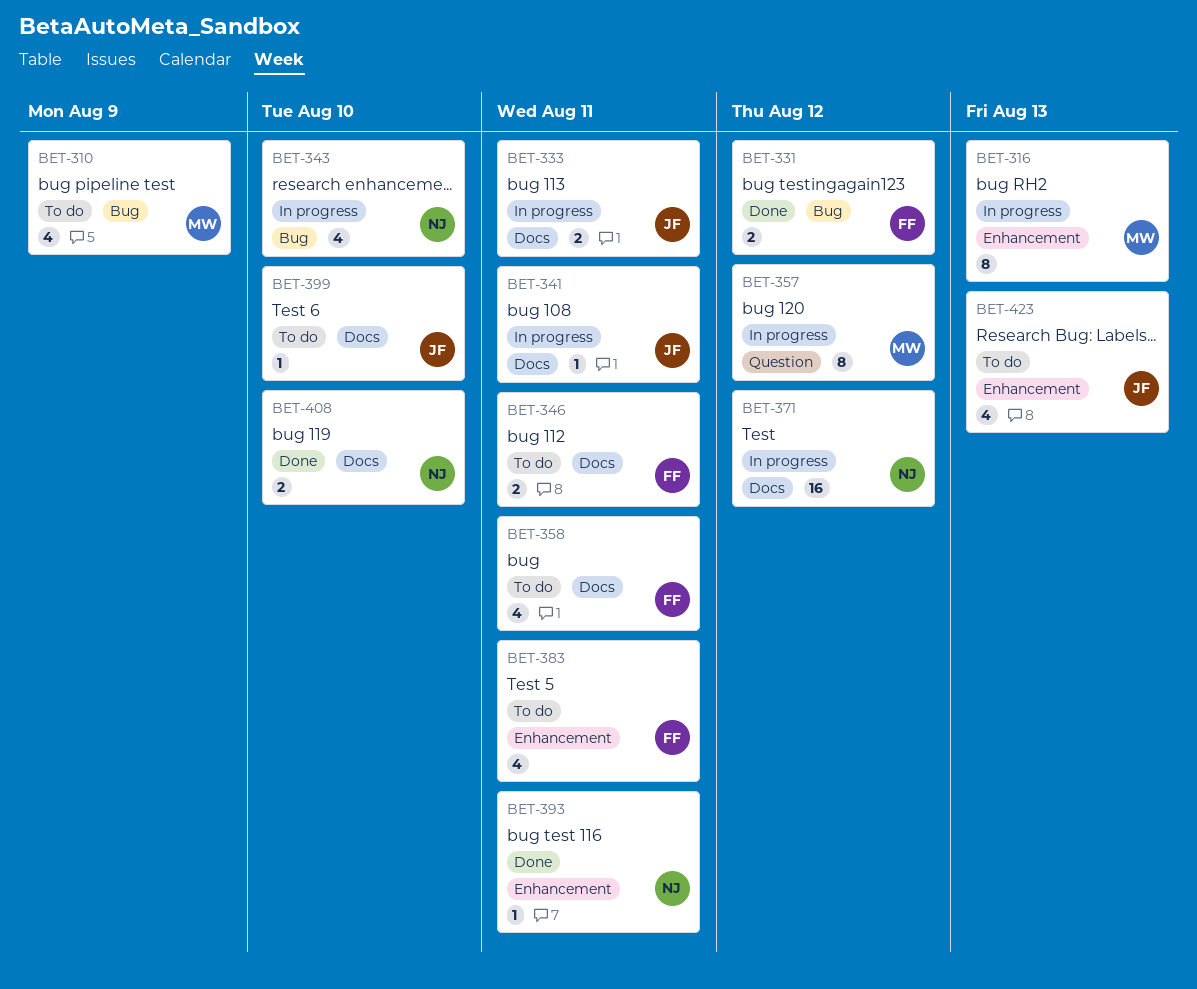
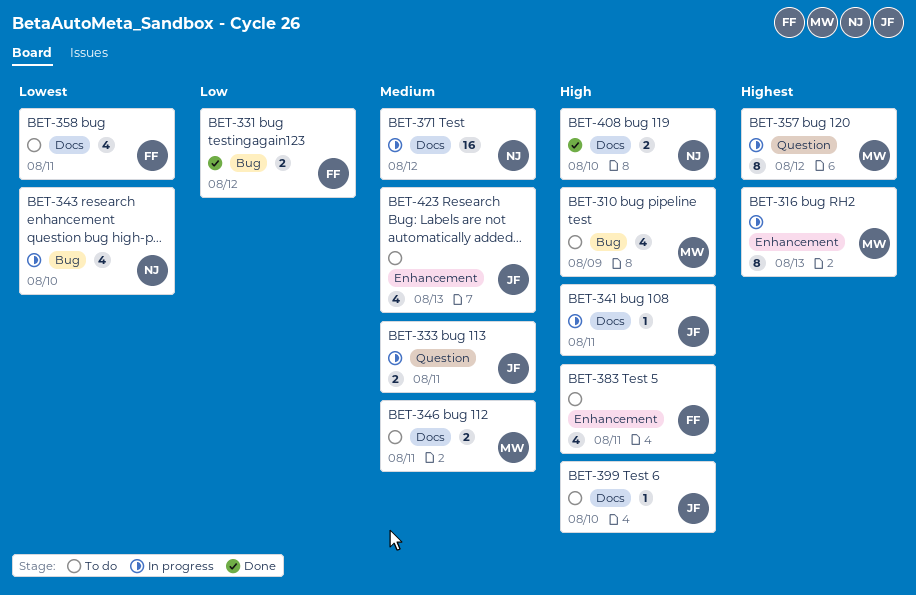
BET-333, label: Docs -> Question
BET-346, owner: FF -> MW
BET-393: present -> none

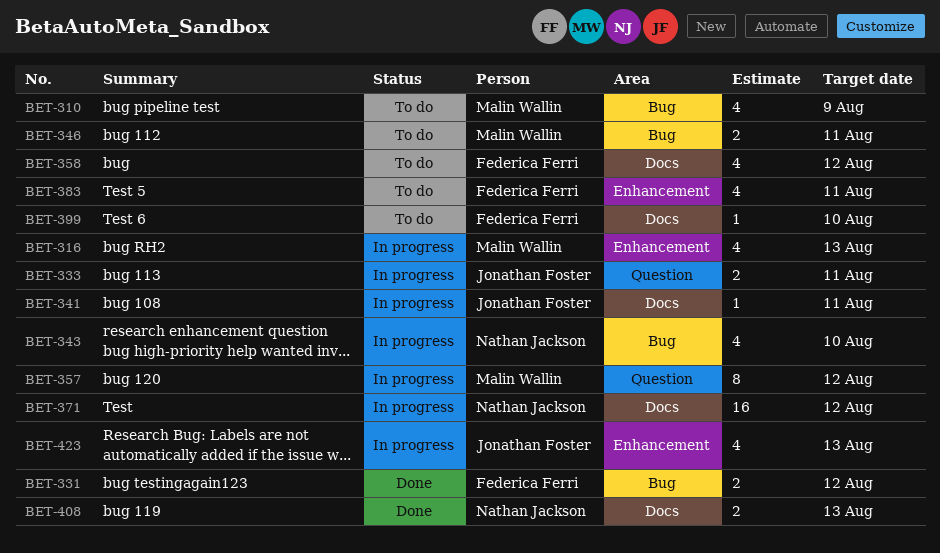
BET-316, estimate: 8 -> 4
BET-346, label: Docs -> Bug
BET-358, due: Aug 11 -> Aug 12
BET-399, owner: Jonathan Foster -> Federica Ferri
BET-408, due: Aug 10 -> Aug 13
BET-423, status: To do -> In progress

